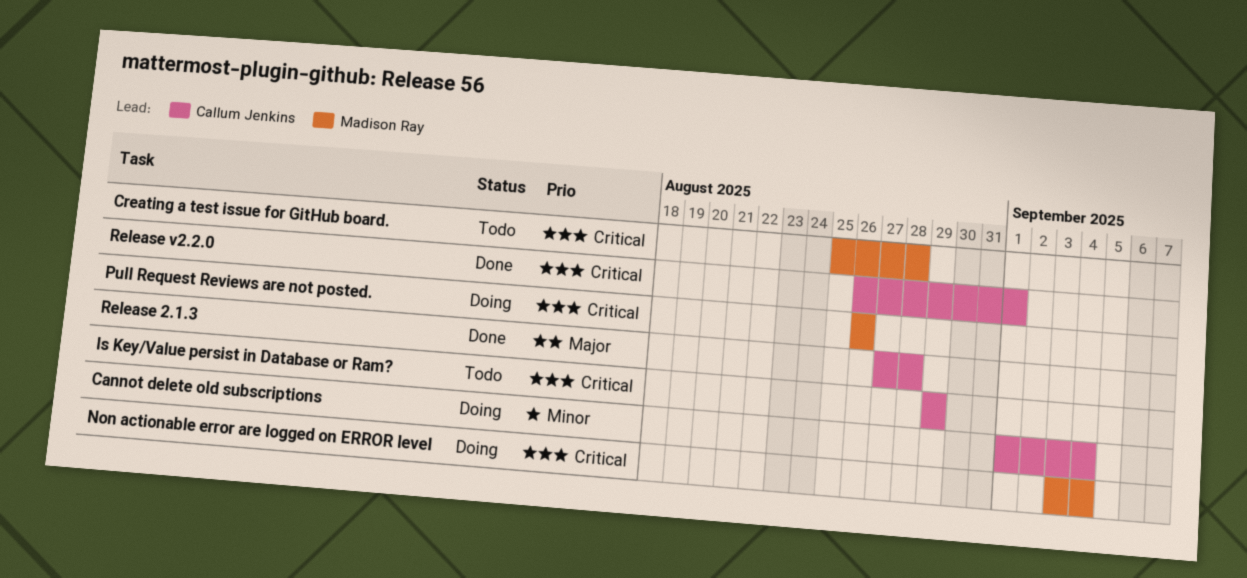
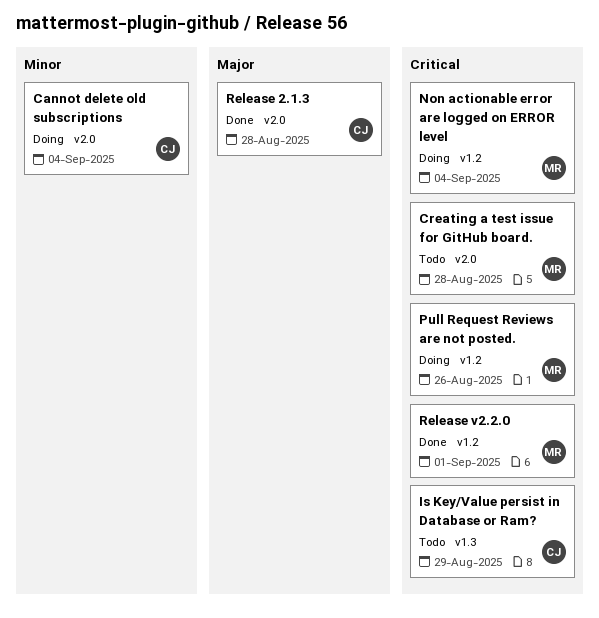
Release v2.2.0, owner: Callum Jenkins -> Madison Ray

